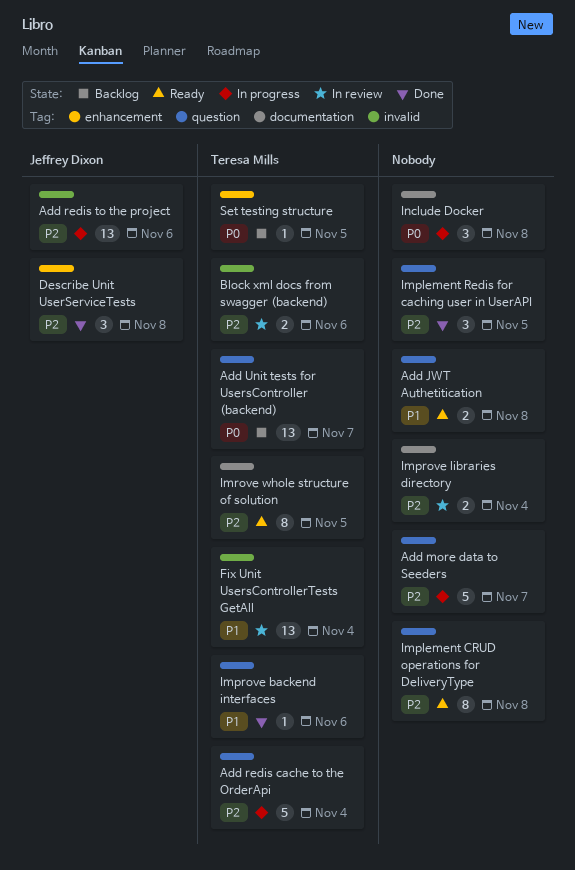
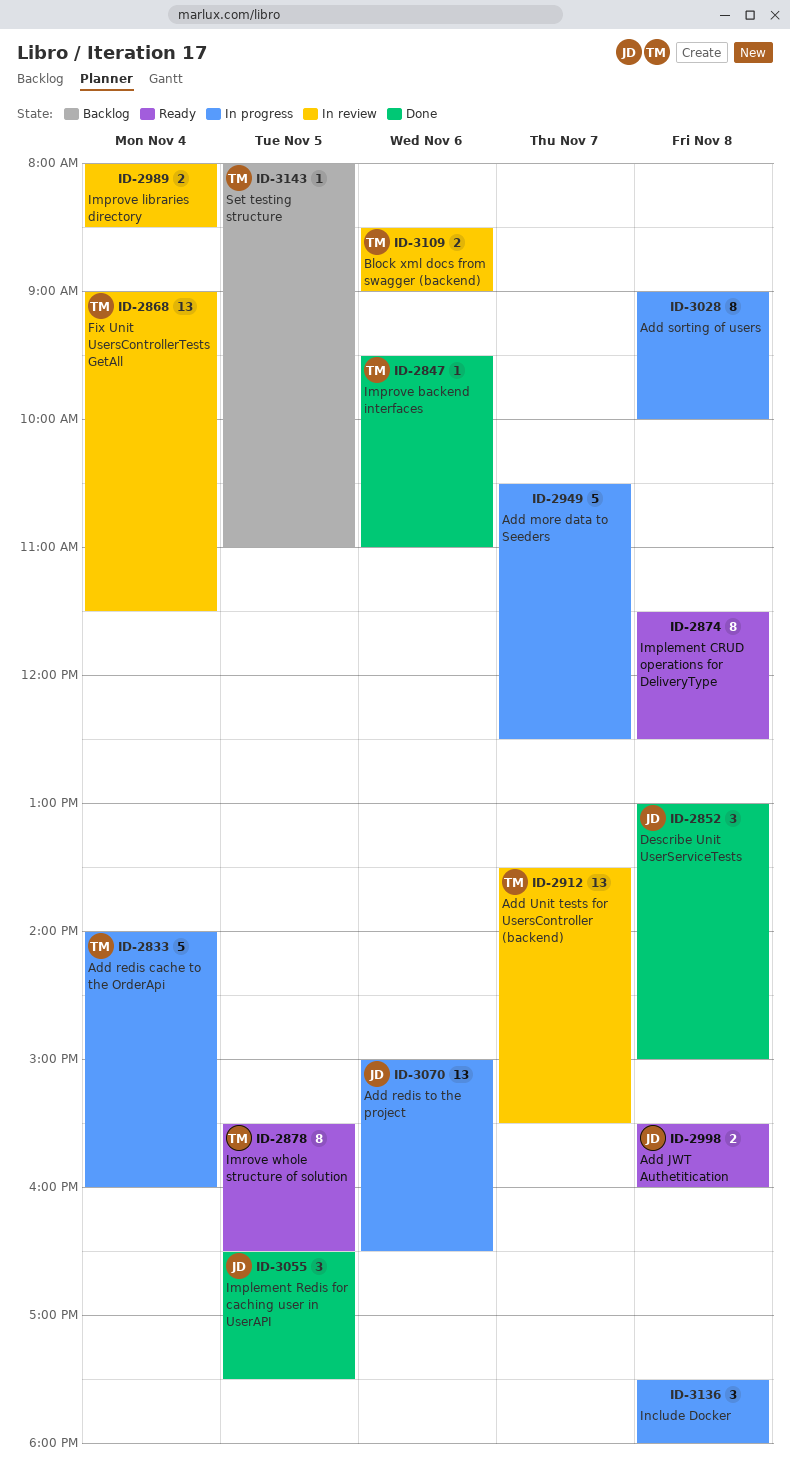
Add JWT Authetitication, owner: none -> Jeffrey Dixon
Add sorting of users: none -> present
Add Unit tests for UsersController (backend), status: Backlog -> In review
Implement Redis for caching user in UserAPI, owner: none -> Jeffrey Dixon

